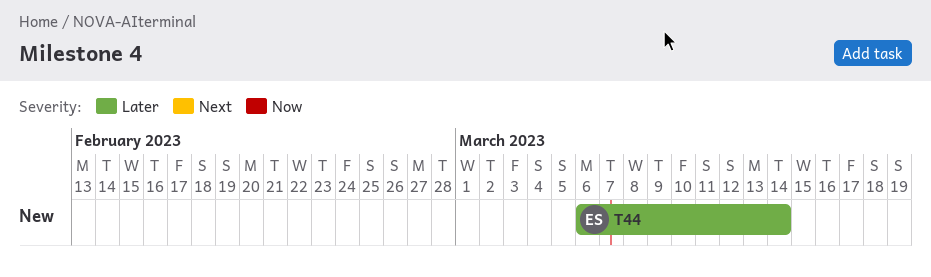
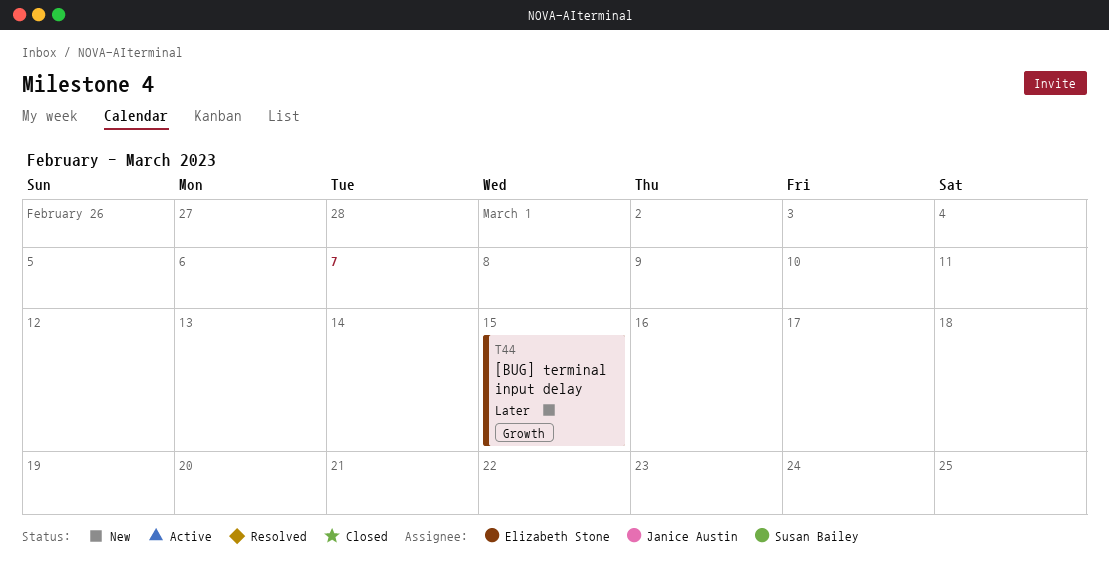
T44, due: Mar 14 -> Mar 15

